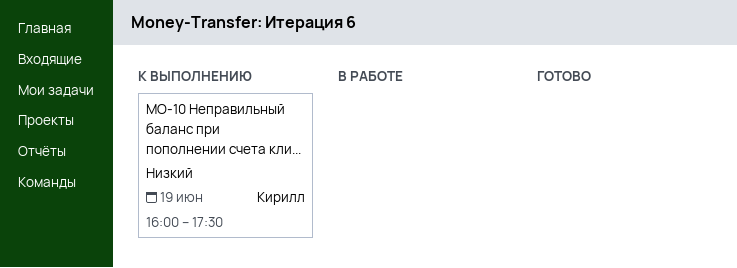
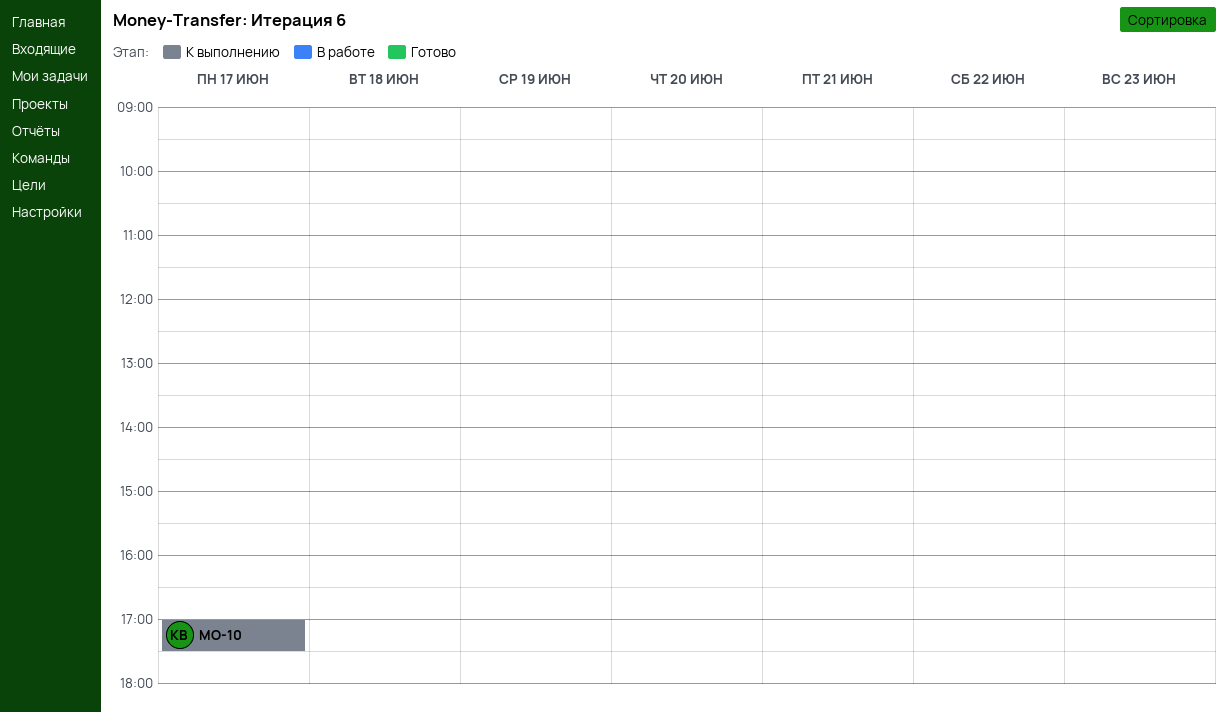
MO-10, day: Jun 19 -> Jun 17
MO-10, begins: 16:00 -> 17:00

